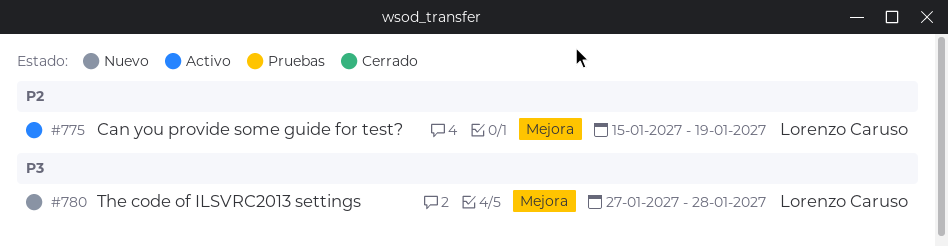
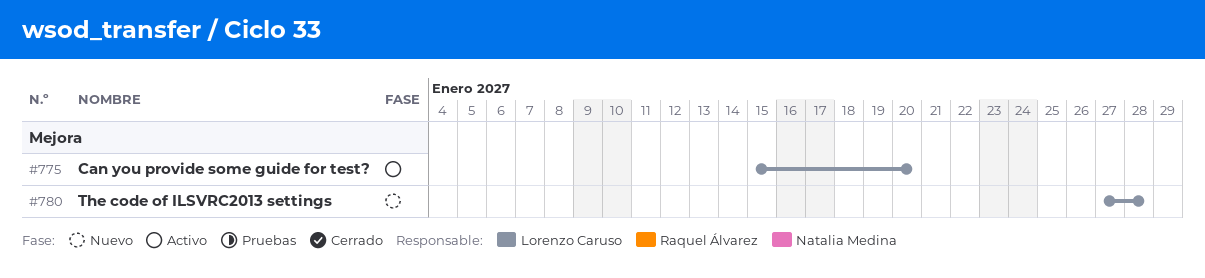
#775, due: Jan 19 -> Jan 20

